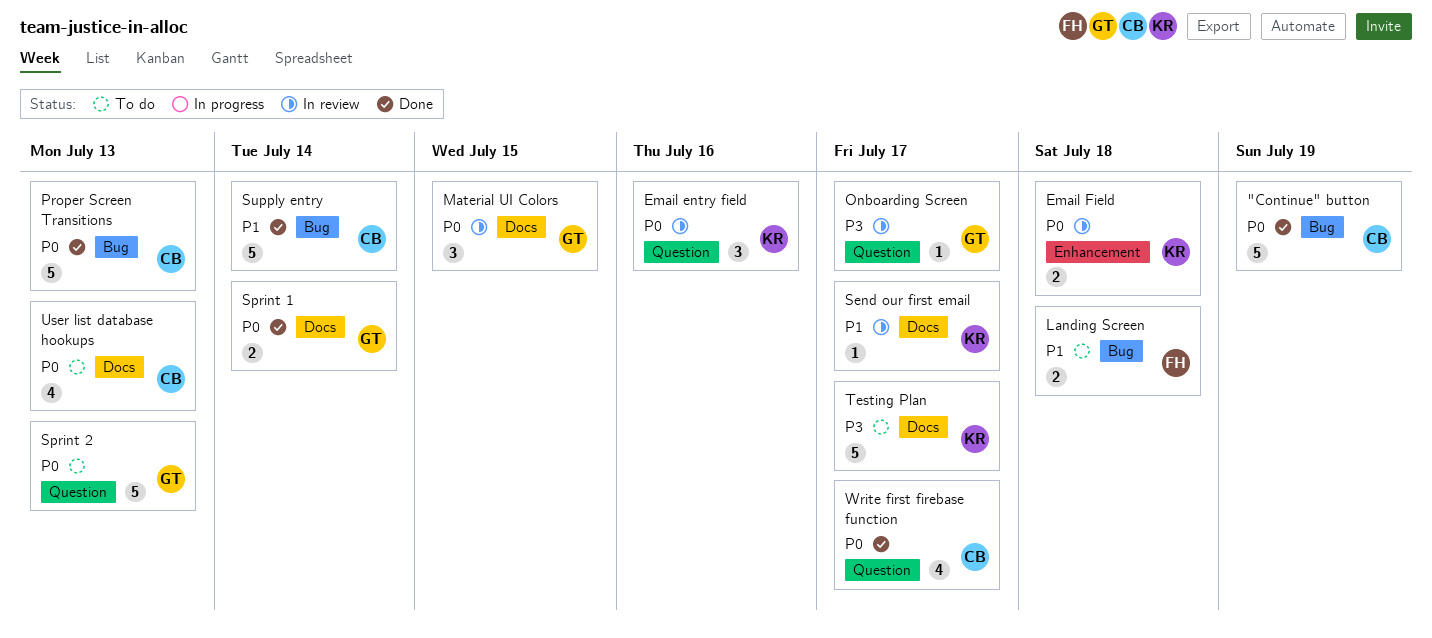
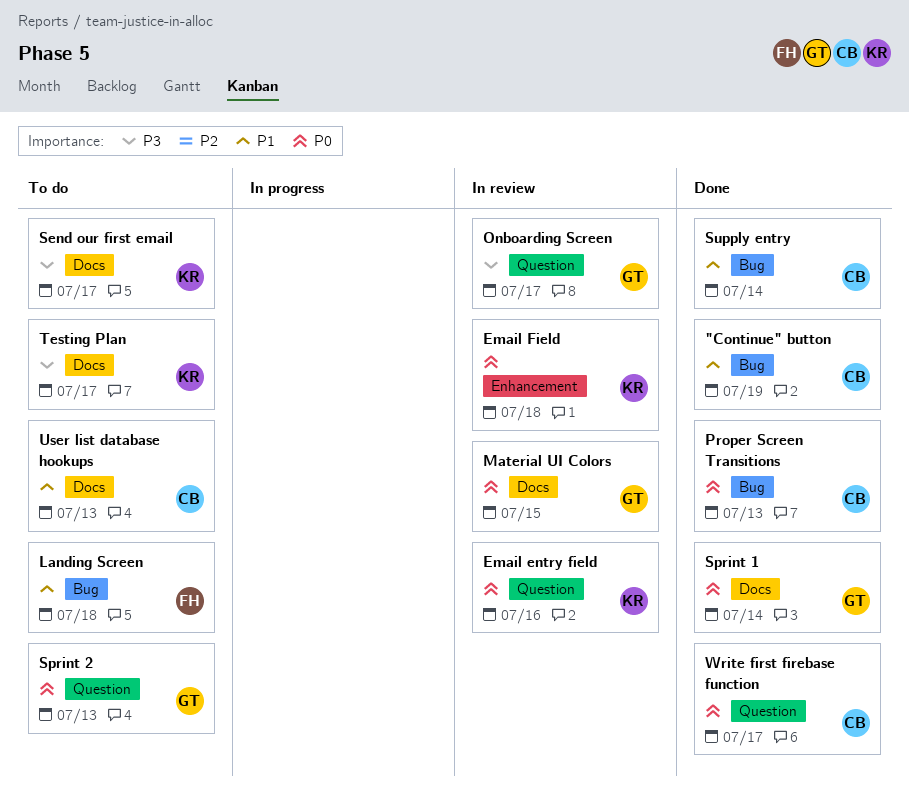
"Continue" button, priority: P0 -> P1
Send our first email, status: In review -> To do
Send our first email, priority: P1 -> P3
User list database hookups, priority: P0 -> P1

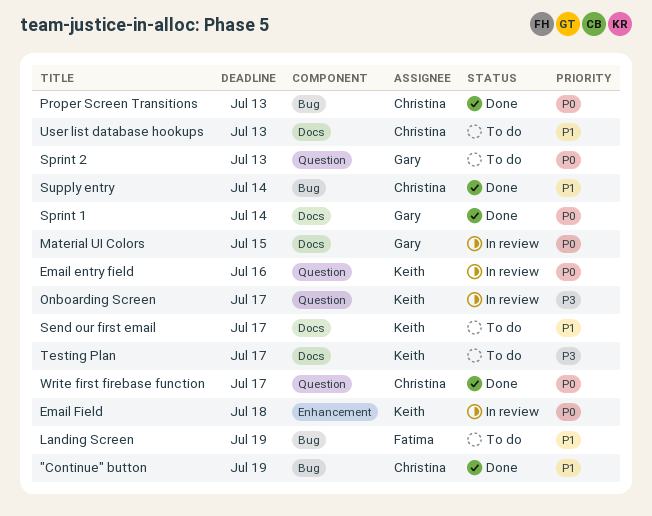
Landing Screen, due: Jul 18 -> Jul 19
Onboarding Screen, owner: Gary -> Keith
Send our first email, priority: P3 -> P1

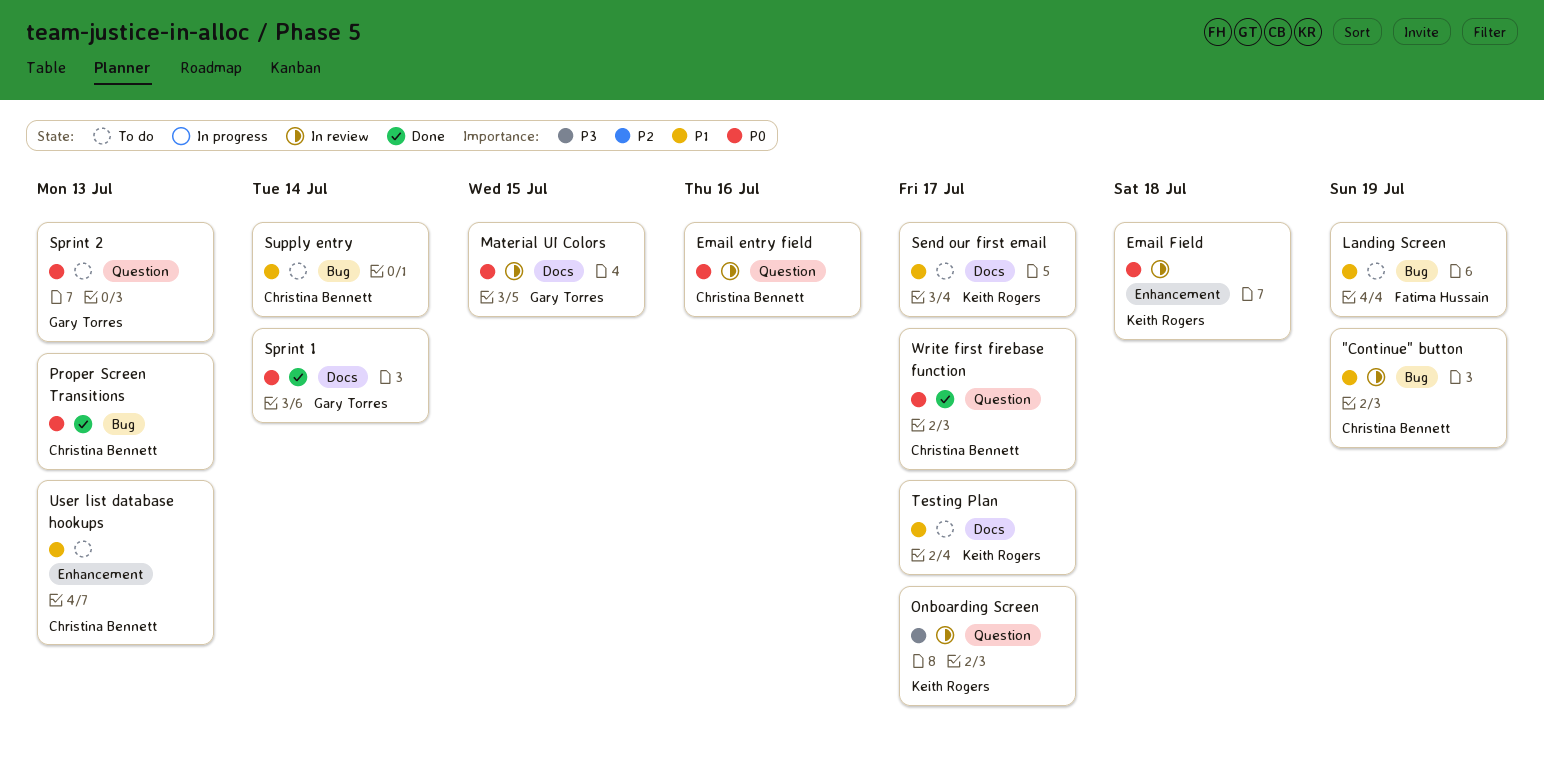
"Continue" button, status: Done -> In review
Email entry field, owner: Keith Rogers -> Christina Bennett
Supply entry, status: Done -> To do
Testing Plan, priority: P3 -> P1
User list database hookups, label: Docs -> Enhancement

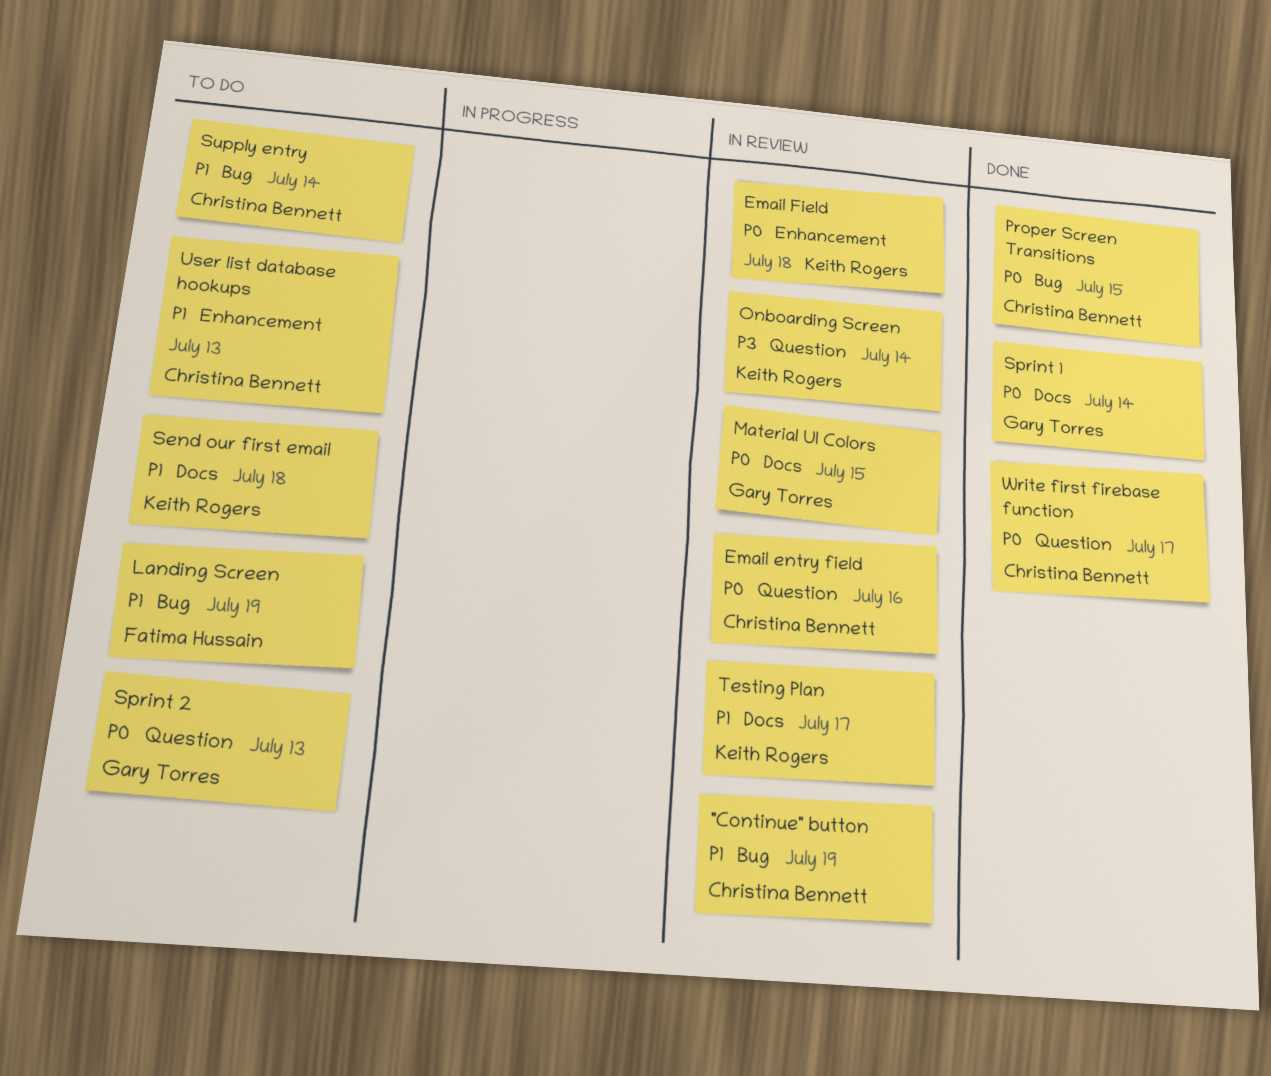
Onboarding Screen, due: Jul 17 -> Jul 14
Proper Screen Transitions, due: Jul 13 -> Jul 15
Send our first email, due: Jul 17 -> Jul 18
Testing Plan, status: To do -> In review

